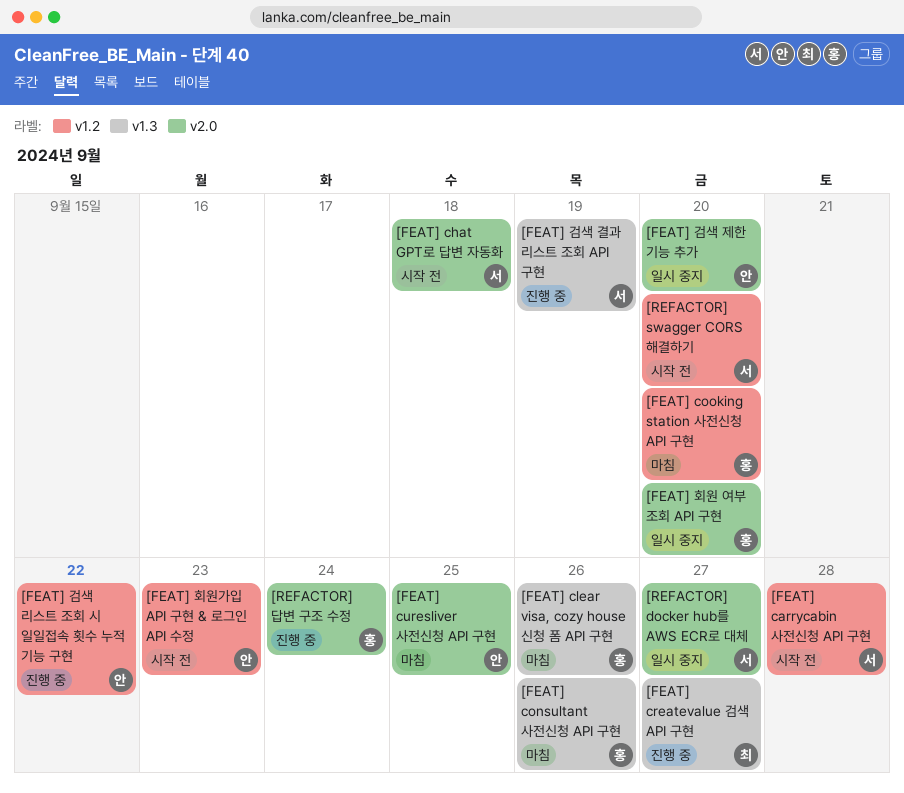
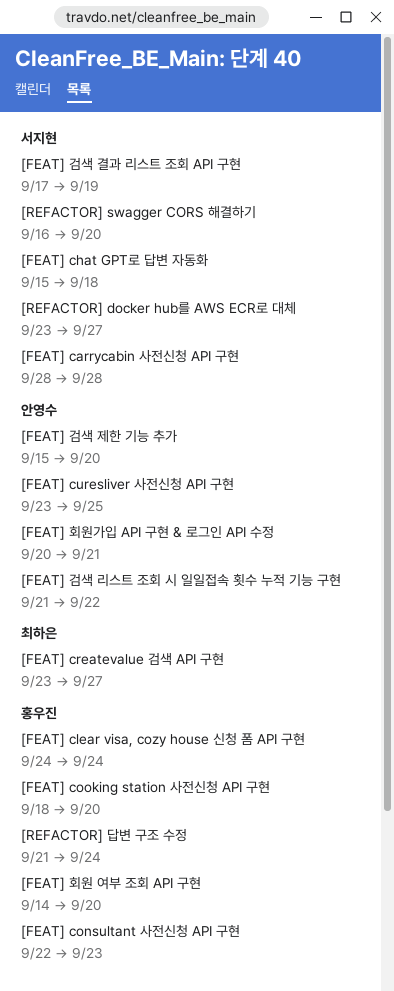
[FEAT] clear visa, cozy house 신청 폼 API 구현, due: Sep 26 -> Sep 24
[FEAT] consultant 사전신청 API 구현, due: Sep 26 -> Sep 23
[FEAT] 회원가입 API 구현 & 로그인 API 수정, due: Sep 23 -> Sep 21

